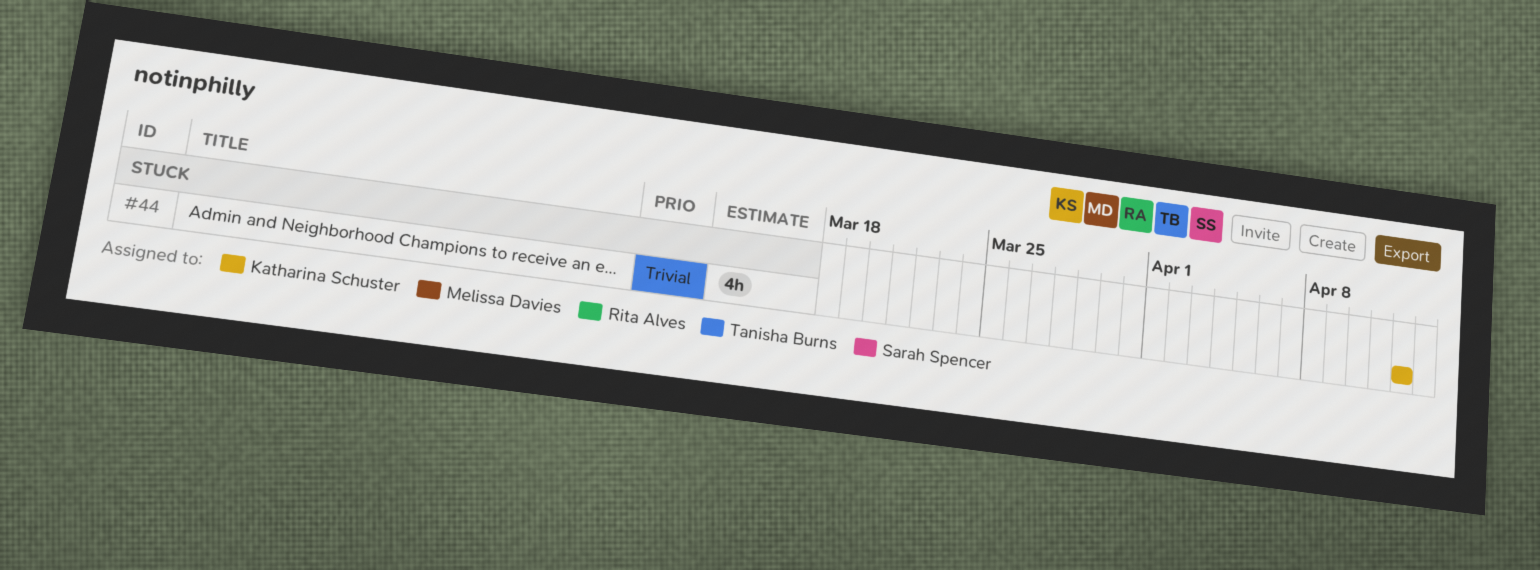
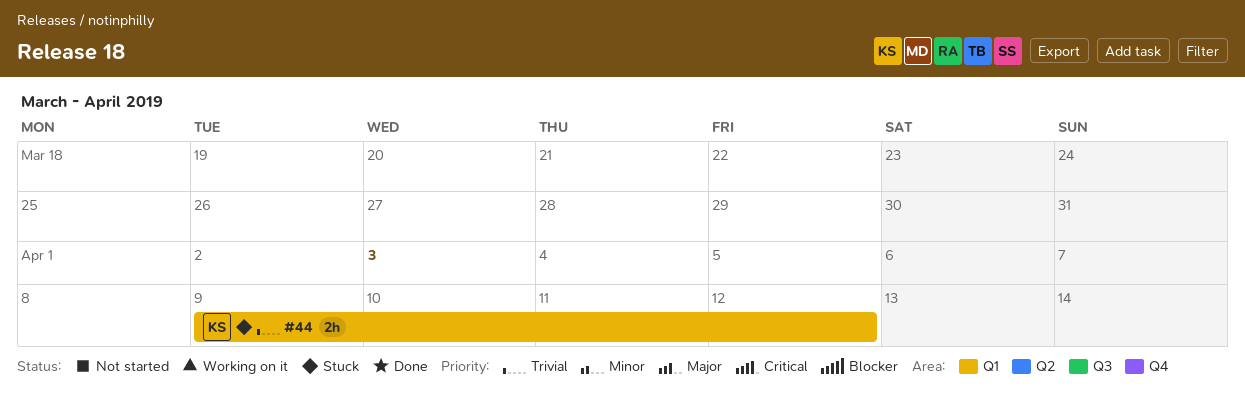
#44, estimate: 4h -> 2h
#44, start: Apr 12 -> Apr 9

